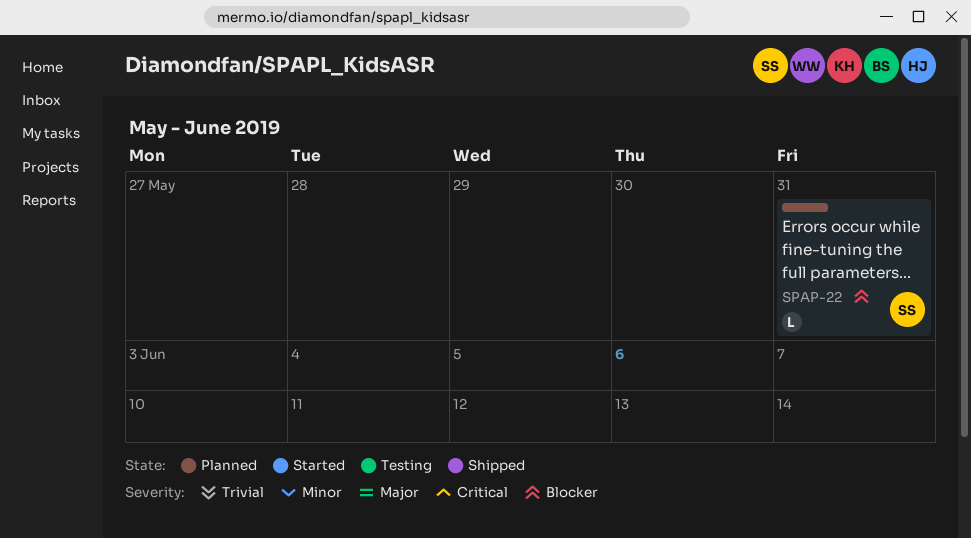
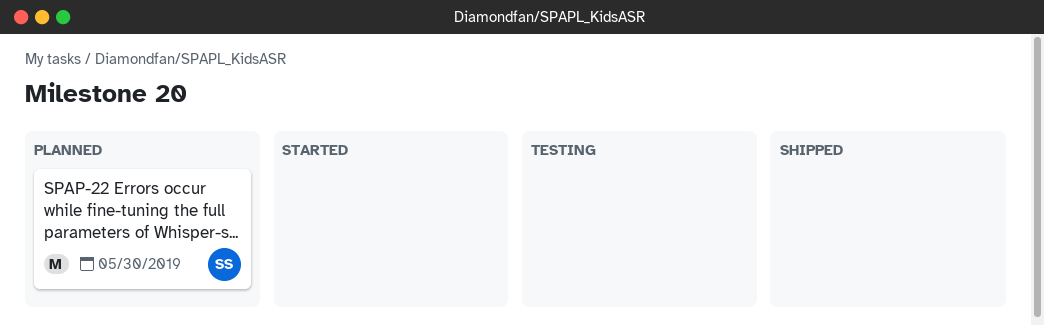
SPAP-22, estimate: L -> M
SPAP-22, due: May 31 -> May 30

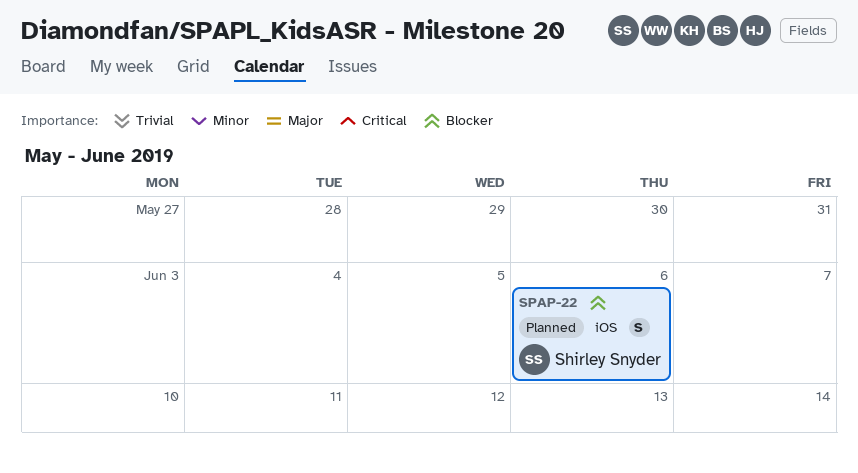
SPAP-22, estimate: M -> S
SPAP-22, due: May 30 -> Jun 6

